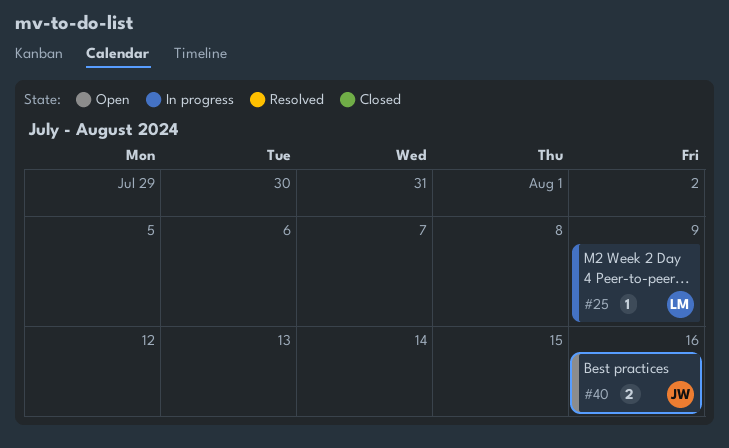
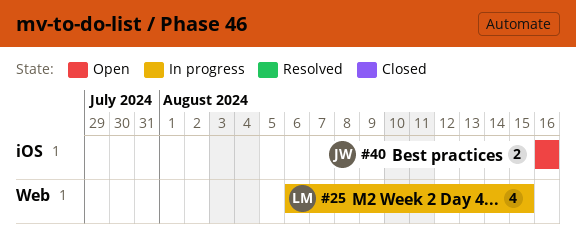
#25, estimate: 1 -> 4
#25, due: Aug 9 -> Aug 15

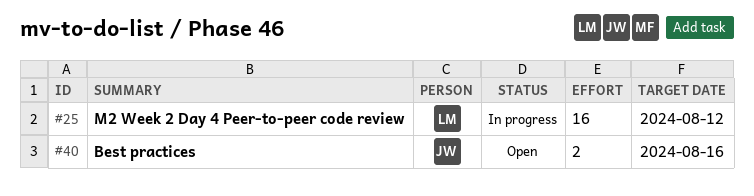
#25, estimate: 4 -> 16
#25, due: Aug 15 -> Aug 12

